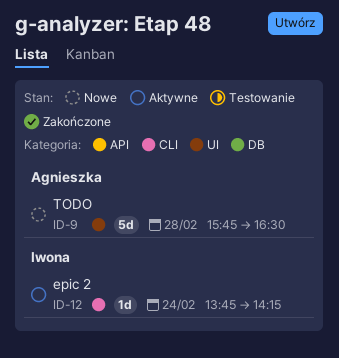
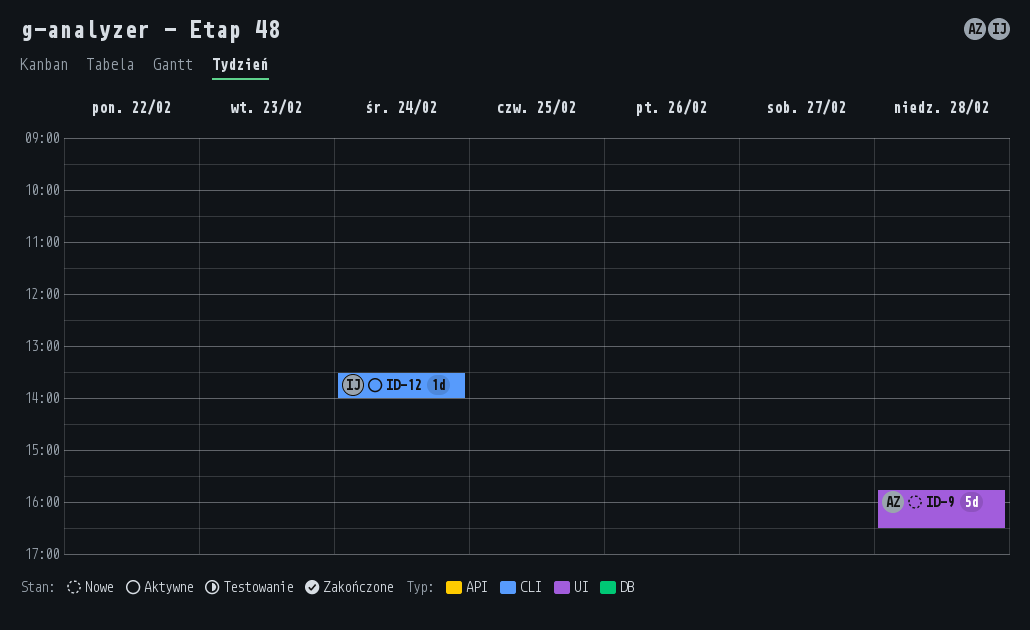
ID-12, begins: 13:45 -> 13:30
ID-12, ends: 14:15 -> 14:00

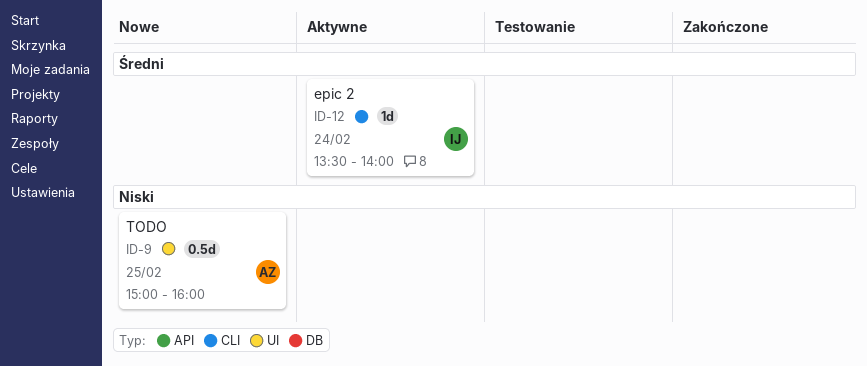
ID-9, estimate: 5d -> 0.5d
ID-9, day: Feb 28 -> Feb 25
ID-9, begins: 15:45 -> 15:00
ID-9, ends: 16:30 -> 16:00

